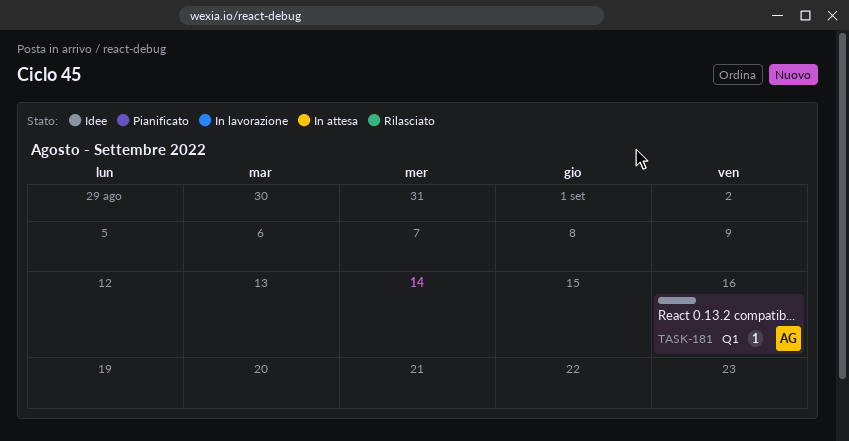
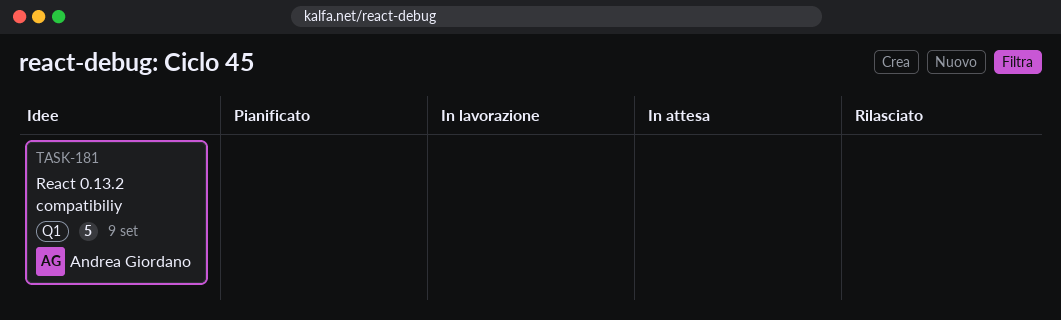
TASK-181, estimate: 1 -> 5
TASK-181, due: Sep 16 -> Sep 9

